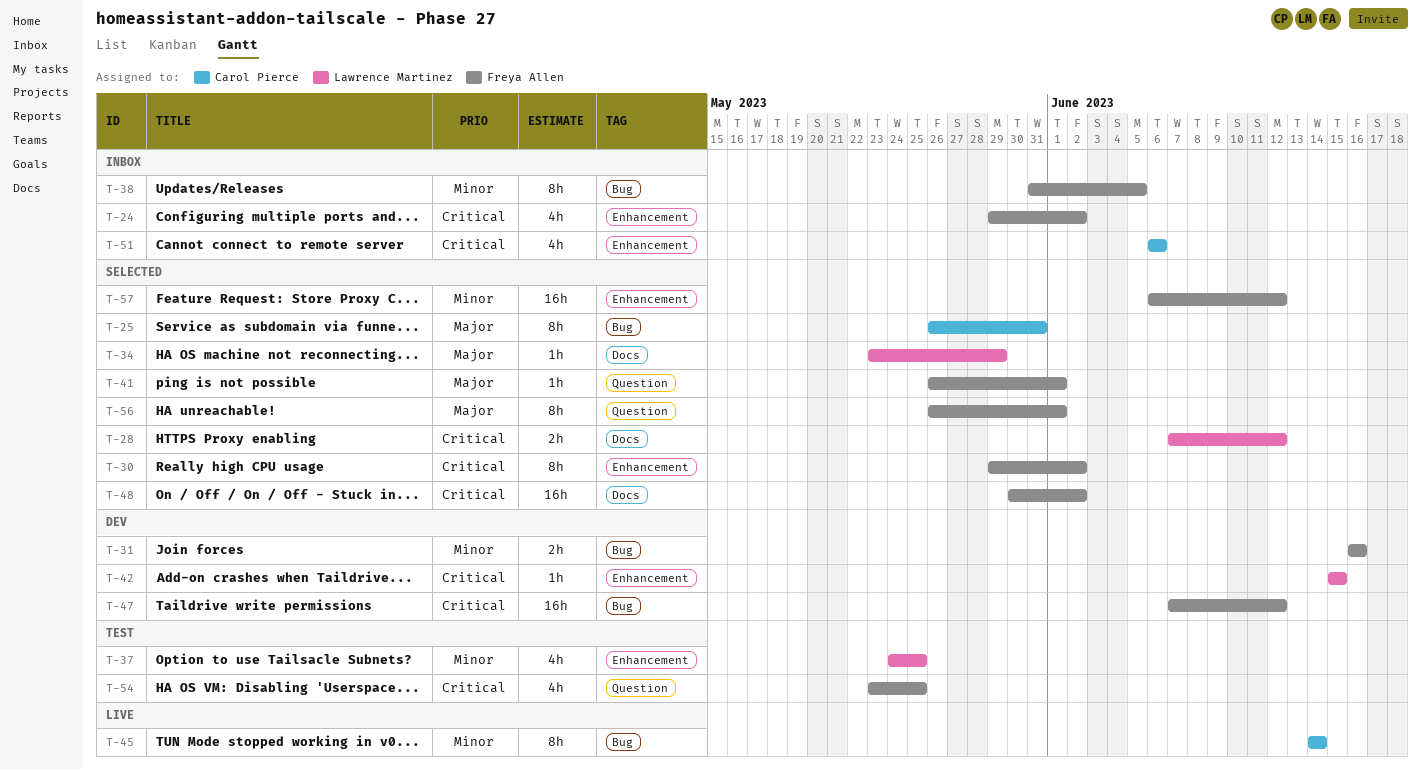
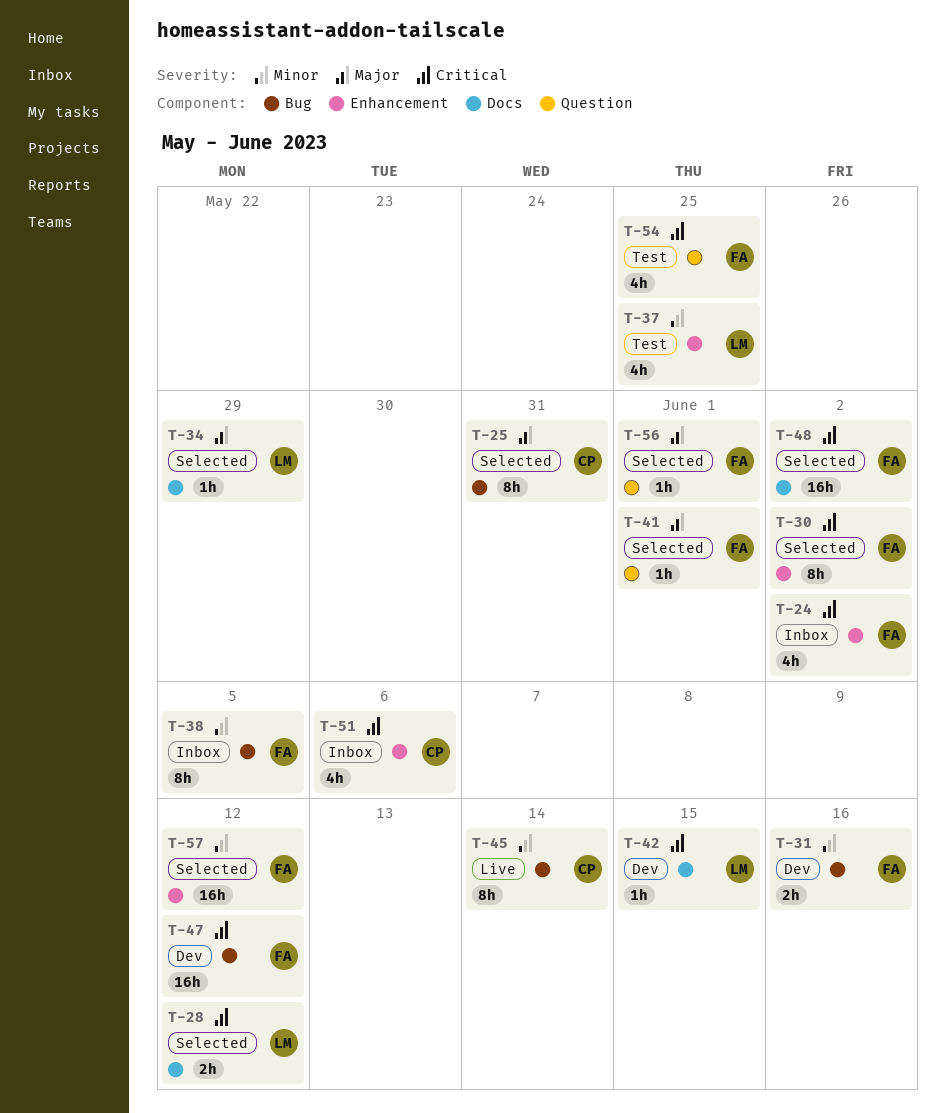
T-42, label: Enhancement -> Docs
T-56, estimate: 8h -> 1h

